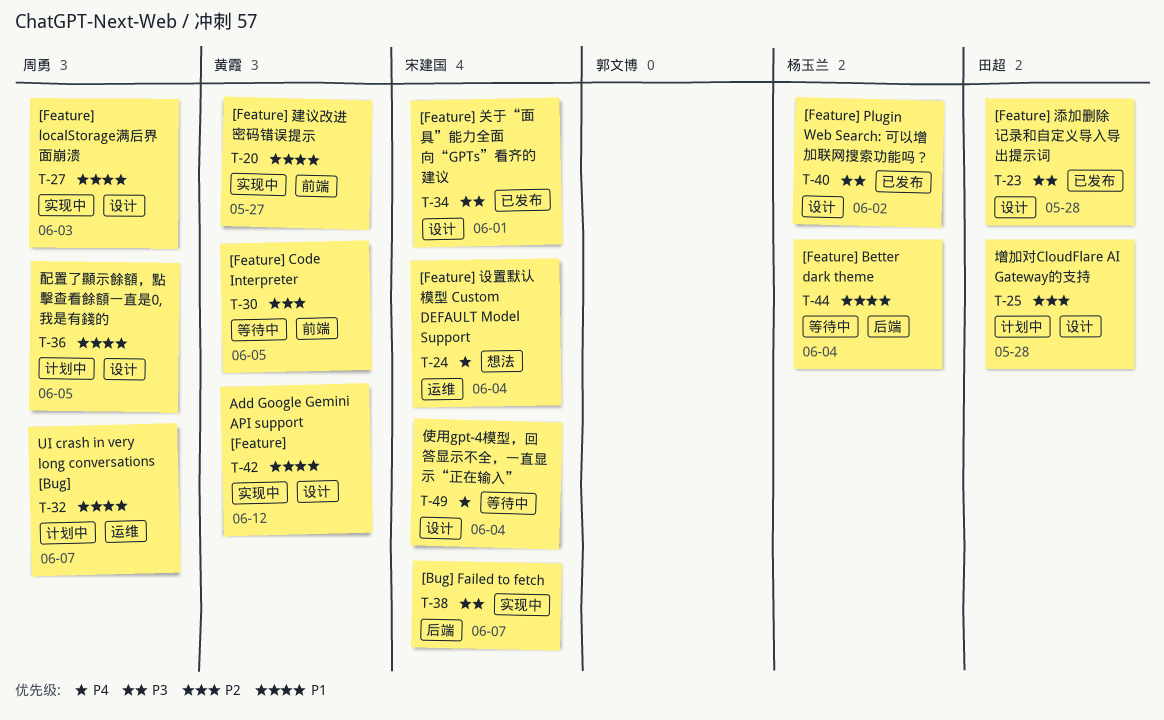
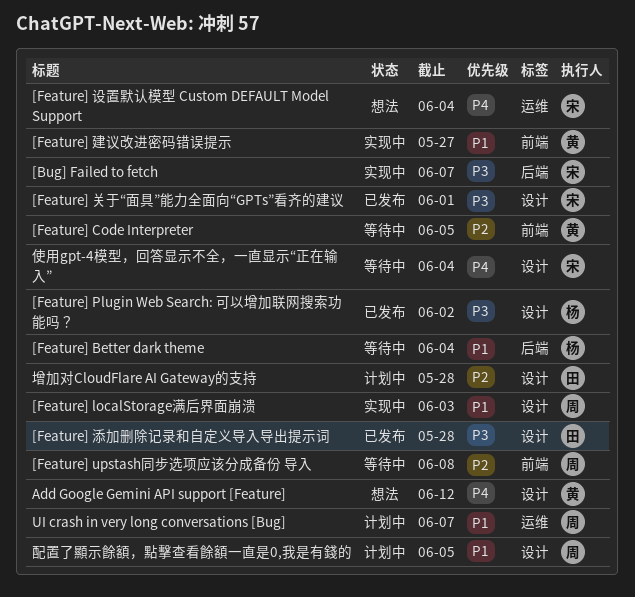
[Feature] upstash同步选项应该分成备份 导入: none -> present
Add Google Gemini API support [Feature], status: 实现中 -> 想法
Add Google Gemini API support [Feature], priority: P1 -> P4

